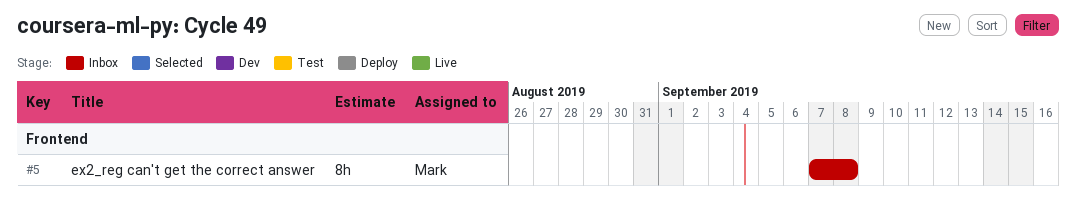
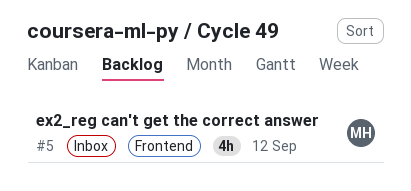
#5, estimate: 8h -> 4h
#5, due: Sep 8 -> Sep 12

